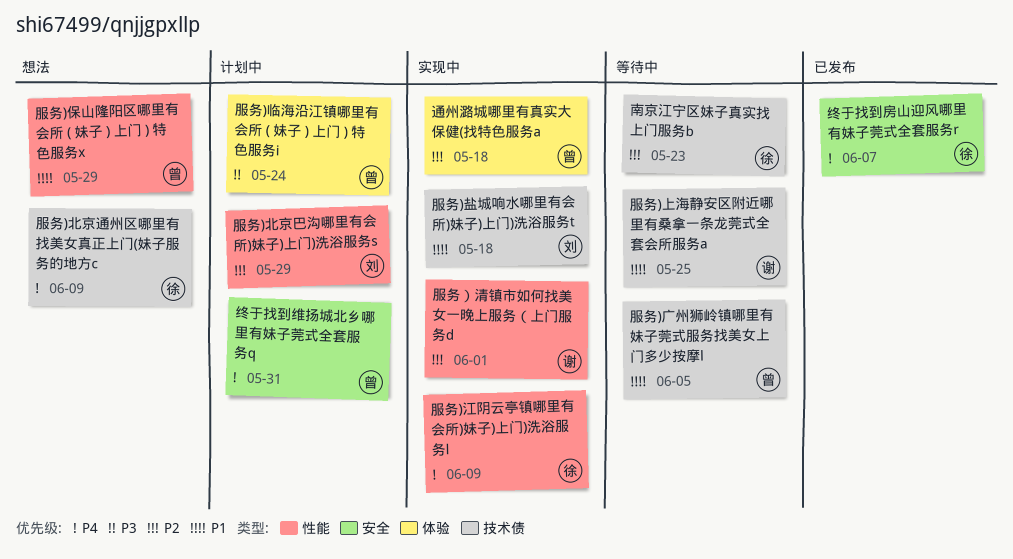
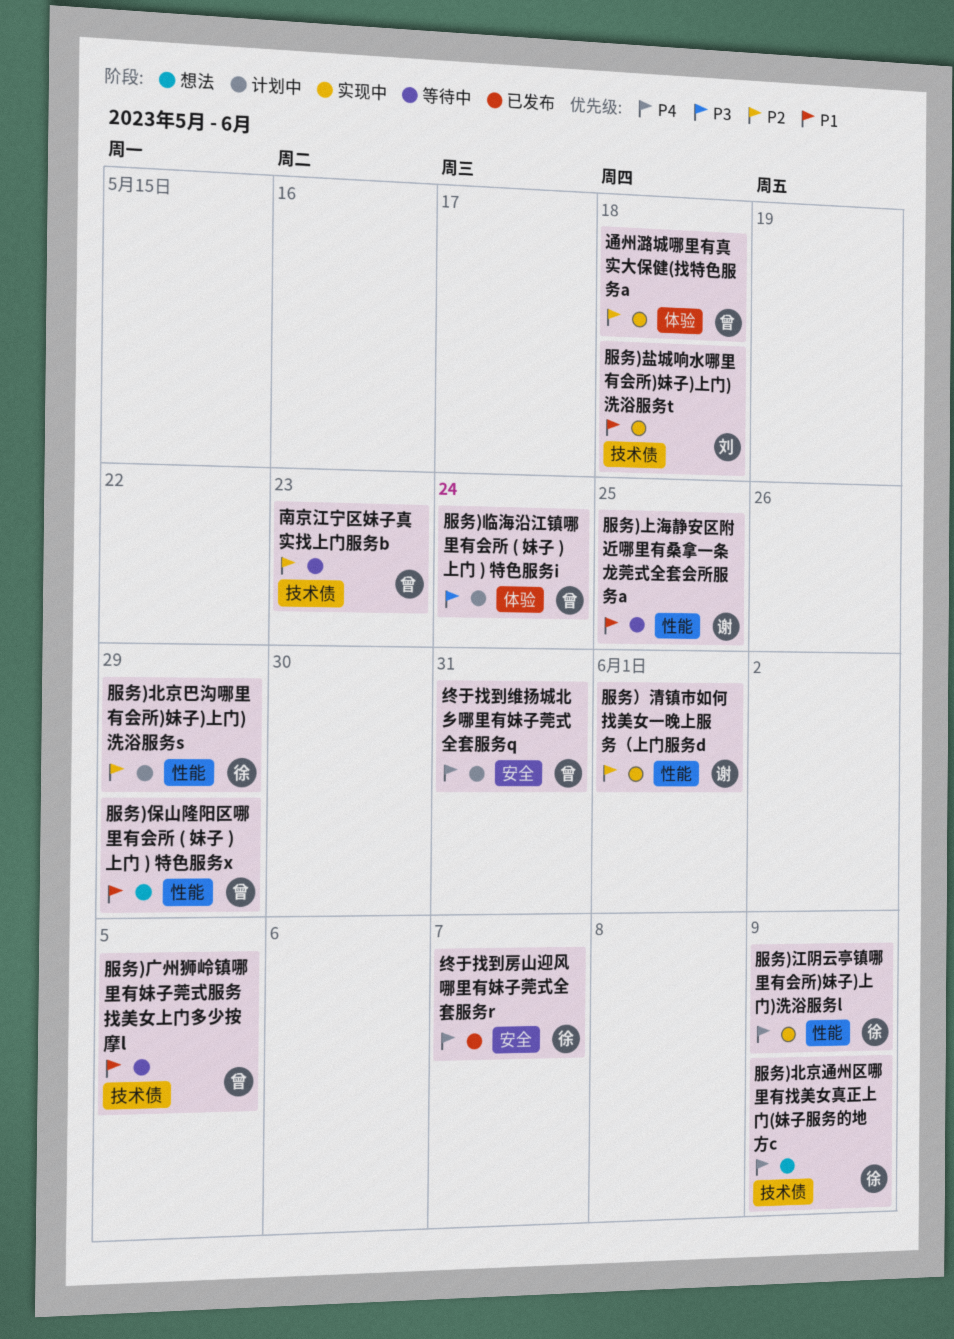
南京江宁区妹子真实找上门服务b, owner: 徐 -> 曾
服务)上海静安区附近哪里有桑拿一条龙莞式全套会所服务a, label: 技术债 -> 性能
服务)北京巴沟哪里有会所)妹子)上门)洗浴服务s, owner: 刘 -> 徐

